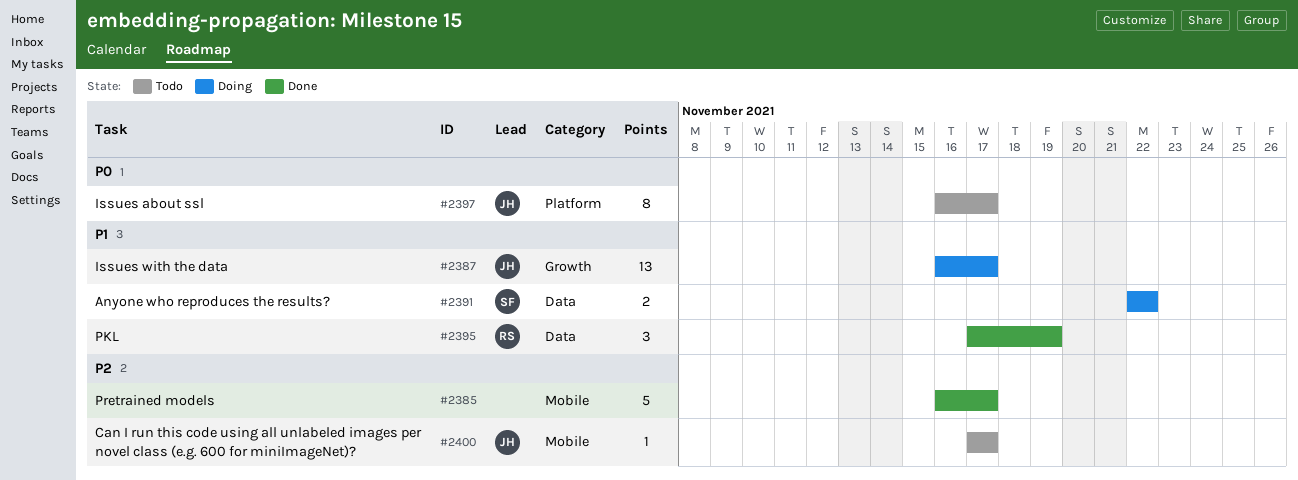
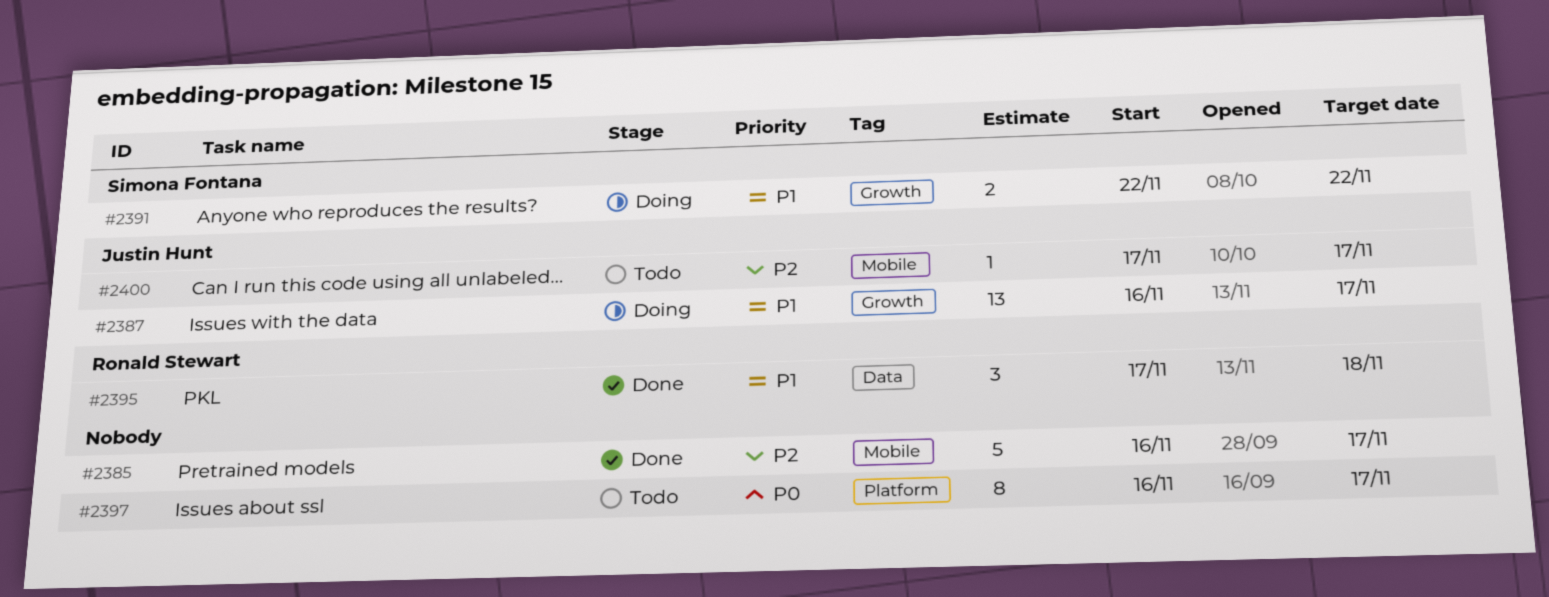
#2391, label: Data -> Growth
#2395, due: Nov 19 -> Nov 18
#2397, owner: Justin Hunt -> none

